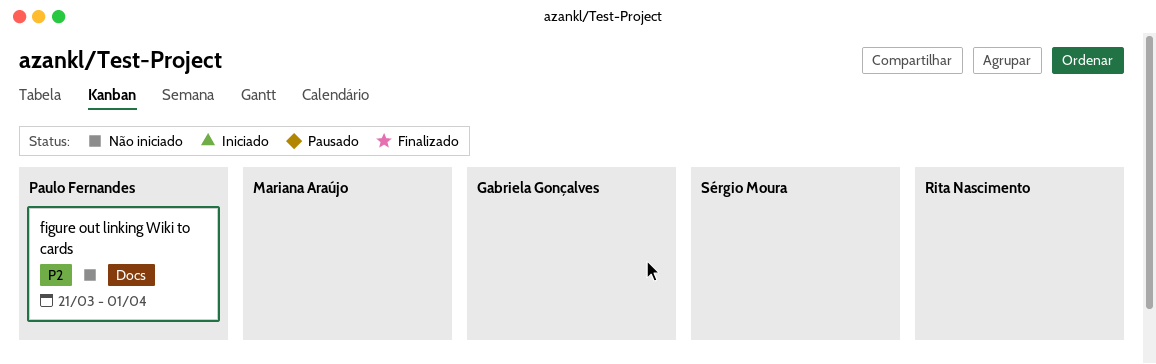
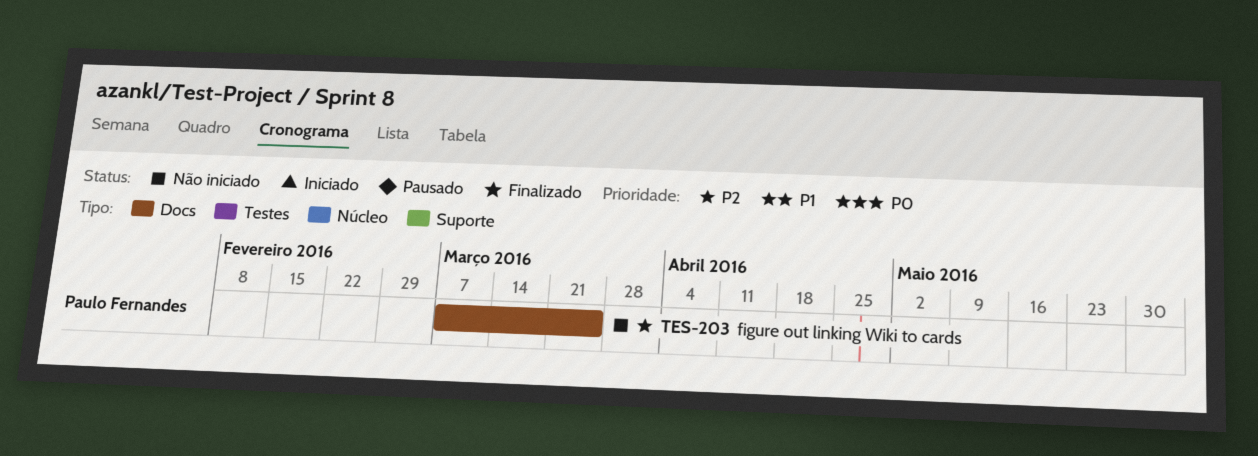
figure out linking Wiki to cards, start: Mar 21 -> Mar 7
figure out linking Wiki to cards, due: Apr 1 -> Mar 25

